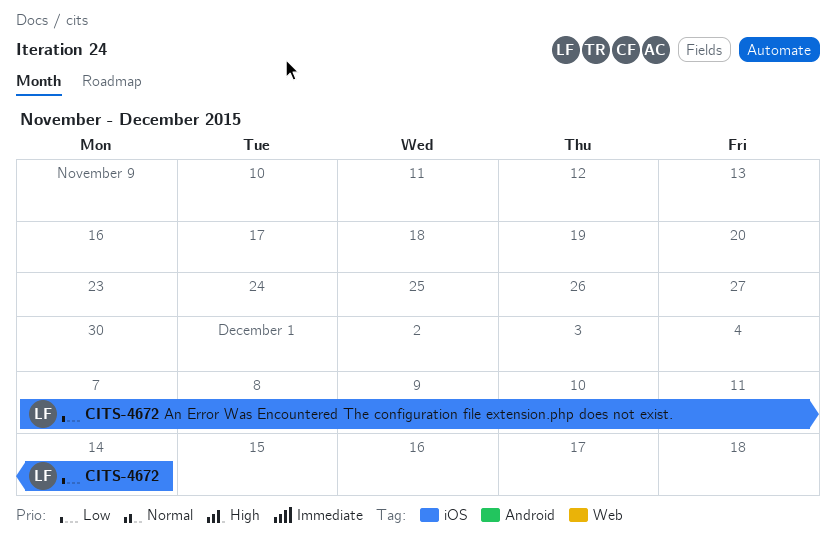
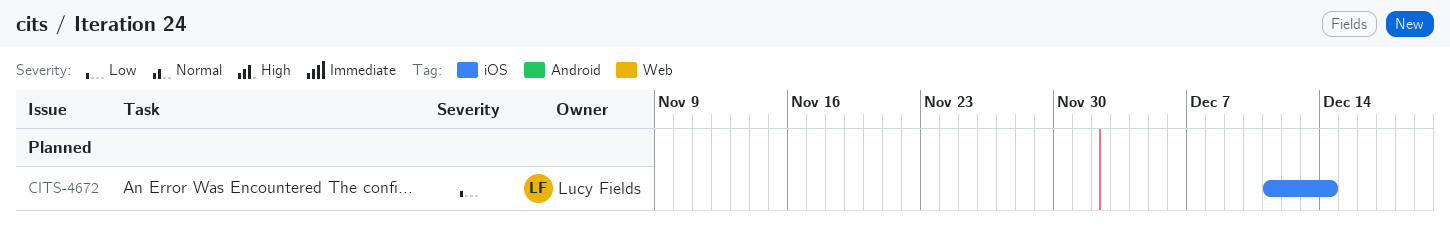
CITS-4672, start: Dec 7 -> Dec 11

